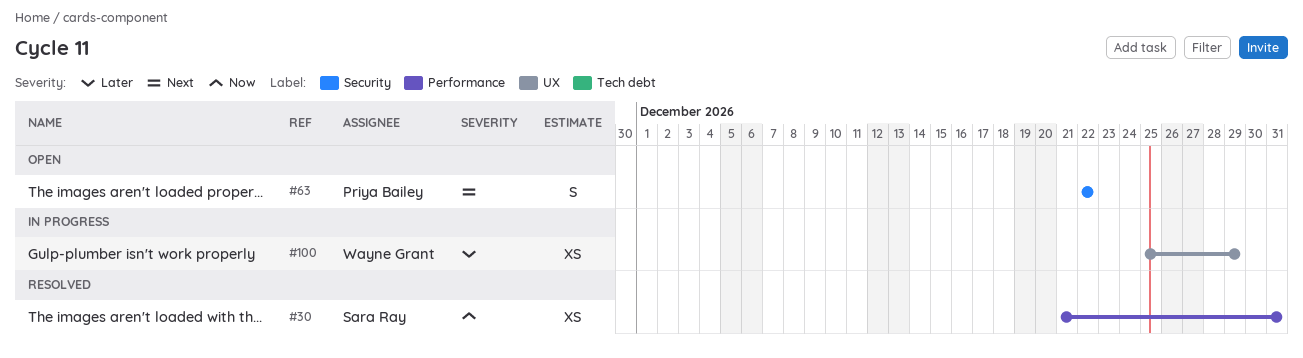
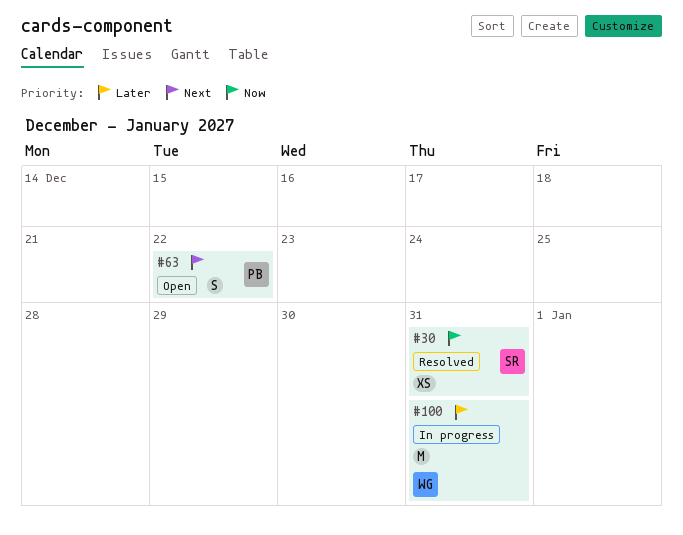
#100, estimate: XS -> M
#100, due: Dec 29 -> Dec 31

